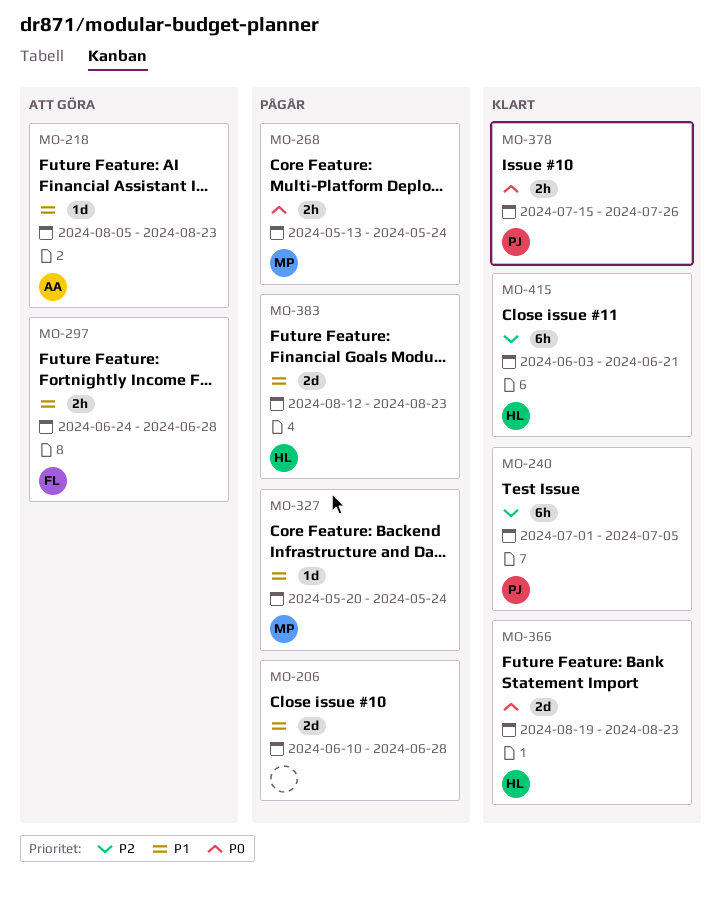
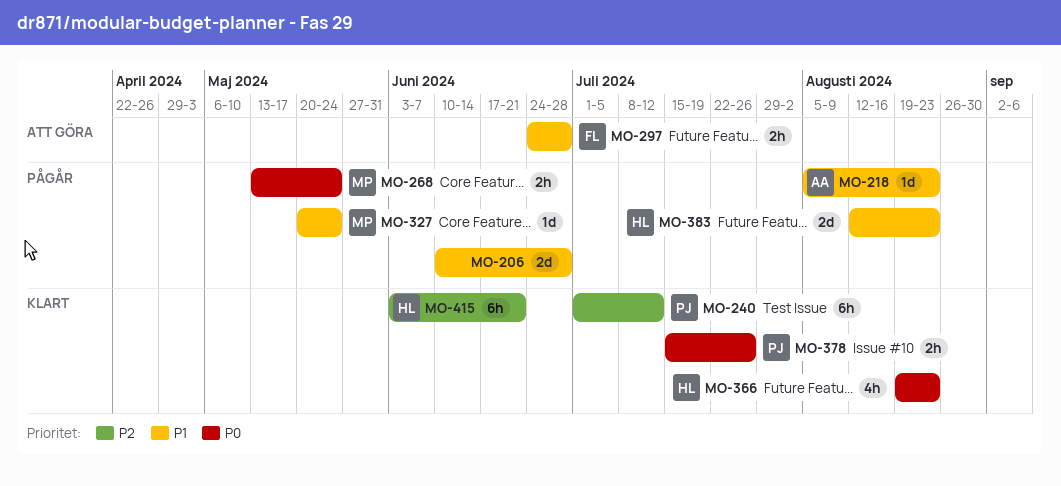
MO-218, status: Att göra -> Pågår
MO-240, due: Jul 5 -> Jul 12
MO-366, estimate: 2d -> 4h

